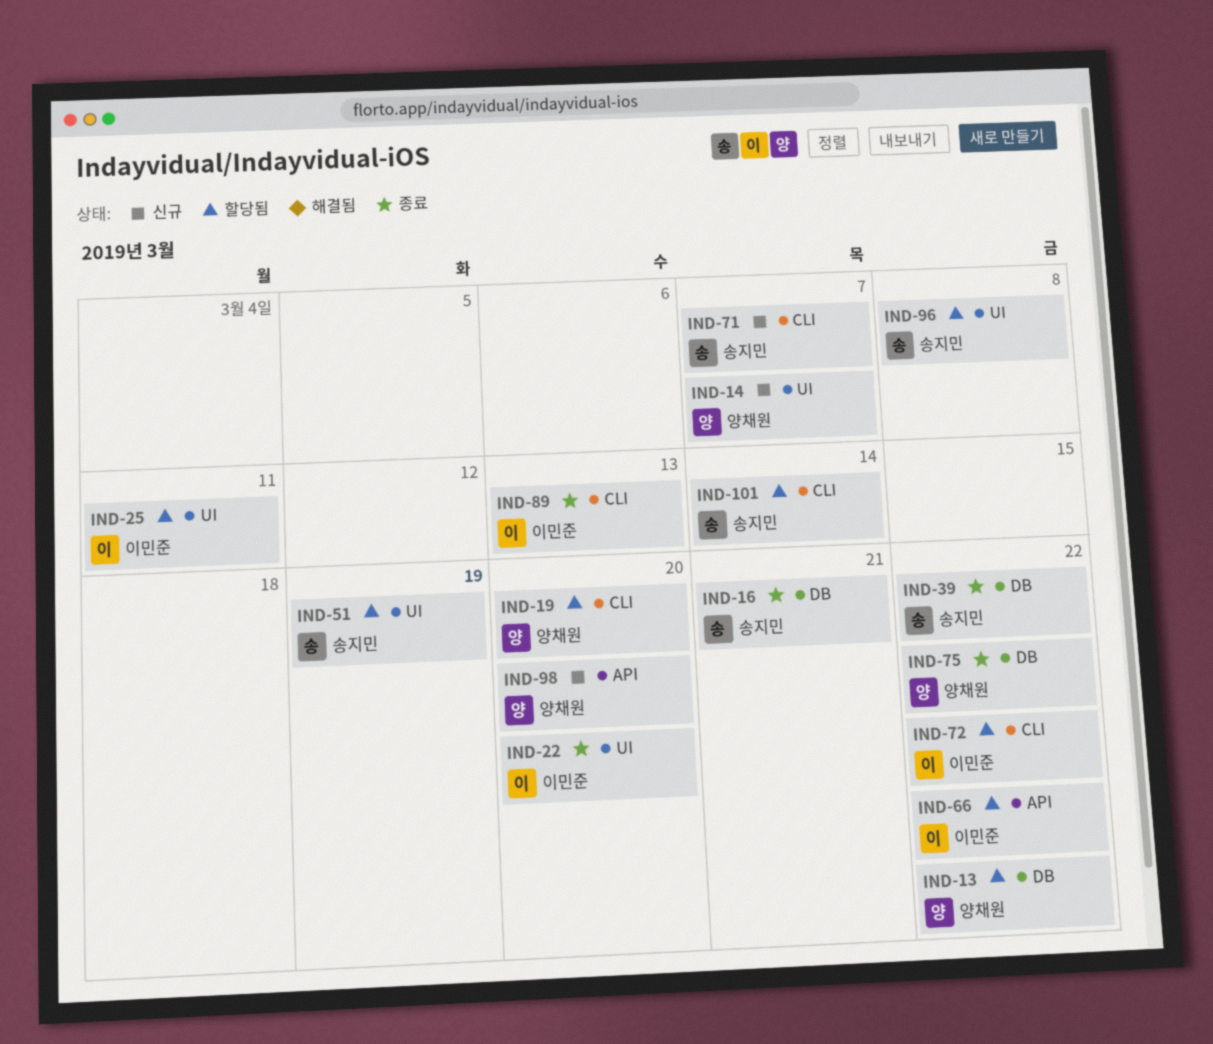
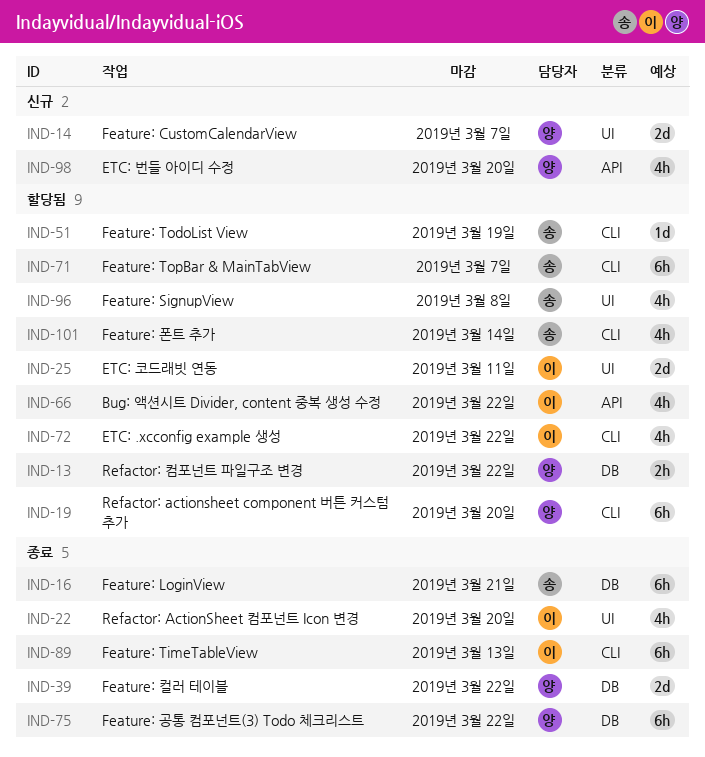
IND-39, owner: 송지민 -> 양채원
IND-51, label: UI -> CLI
IND-71, status: 신규 -> 할당됨

